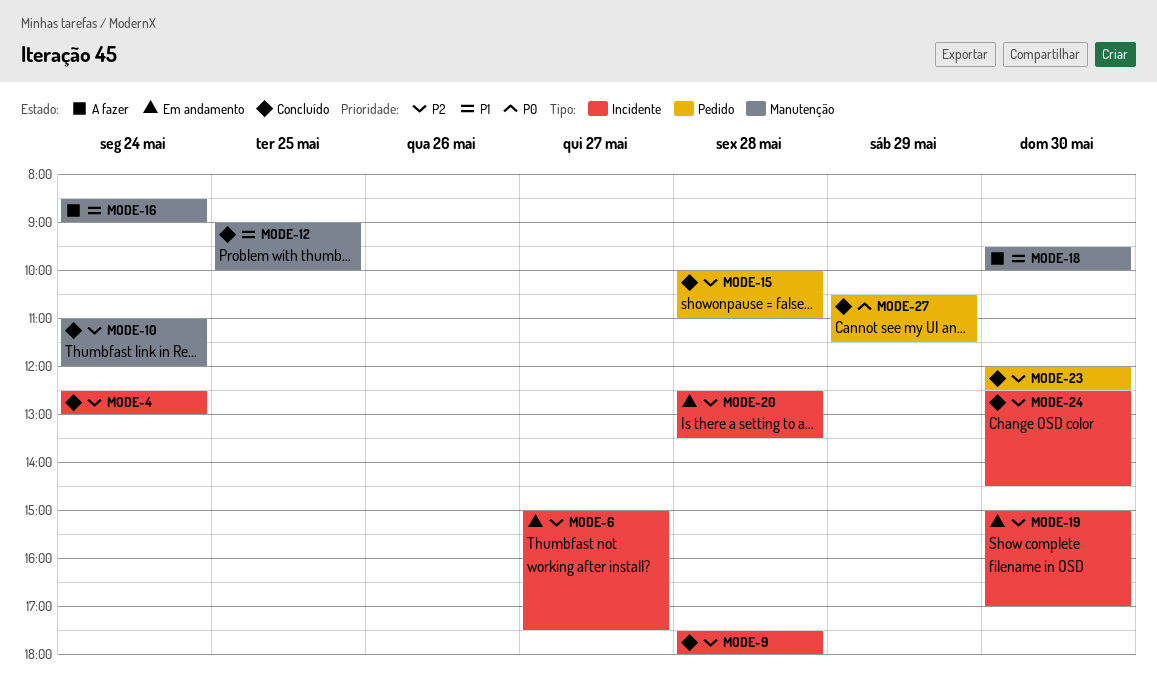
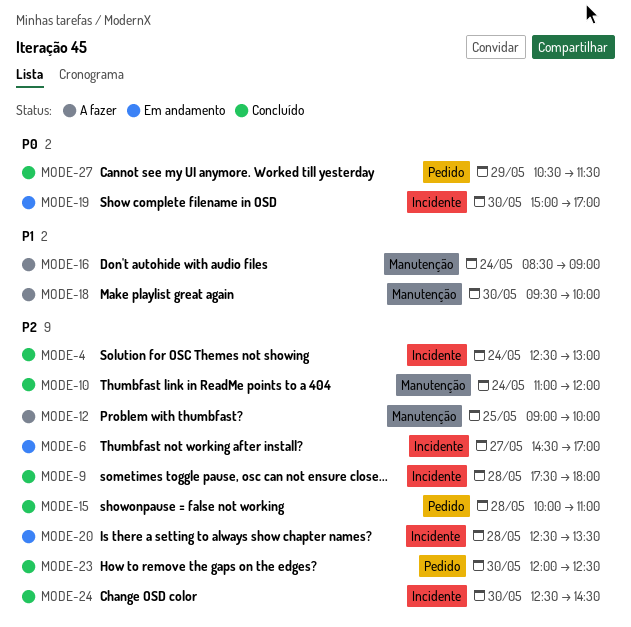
MODE-6, begins: 15:00 -> 14:30
MODE-6, ends: 17:30 -> 17:00
MODE-12, status: Concluído -> A fazer
MODE-12, priority: P1 -> P2
MODE-19, priority: P2 -> P0

